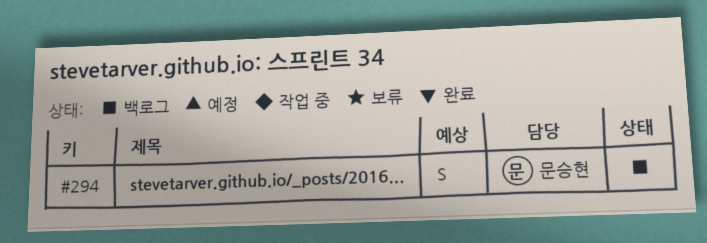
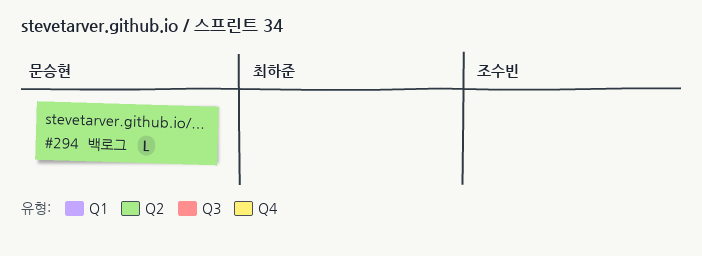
#294, estimate: S -> L

